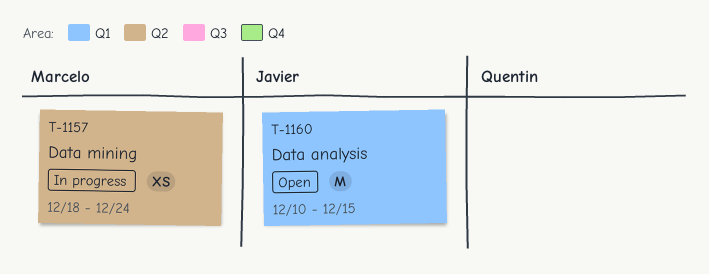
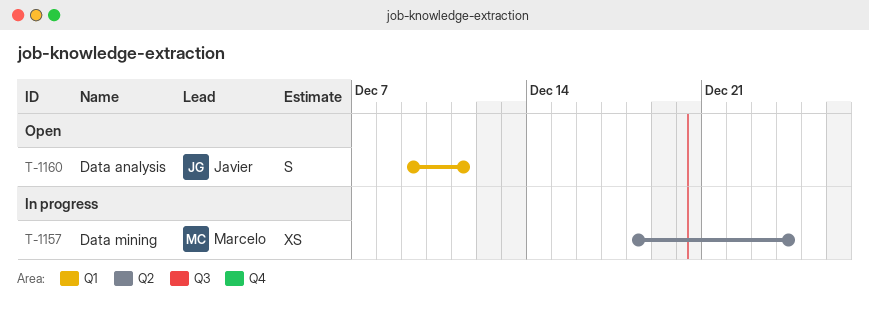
T-1160, estimate: M -> S
T-1160, start: Dec 10 -> Dec 9
T-1160, due: Dec 15 -> Dec 11

